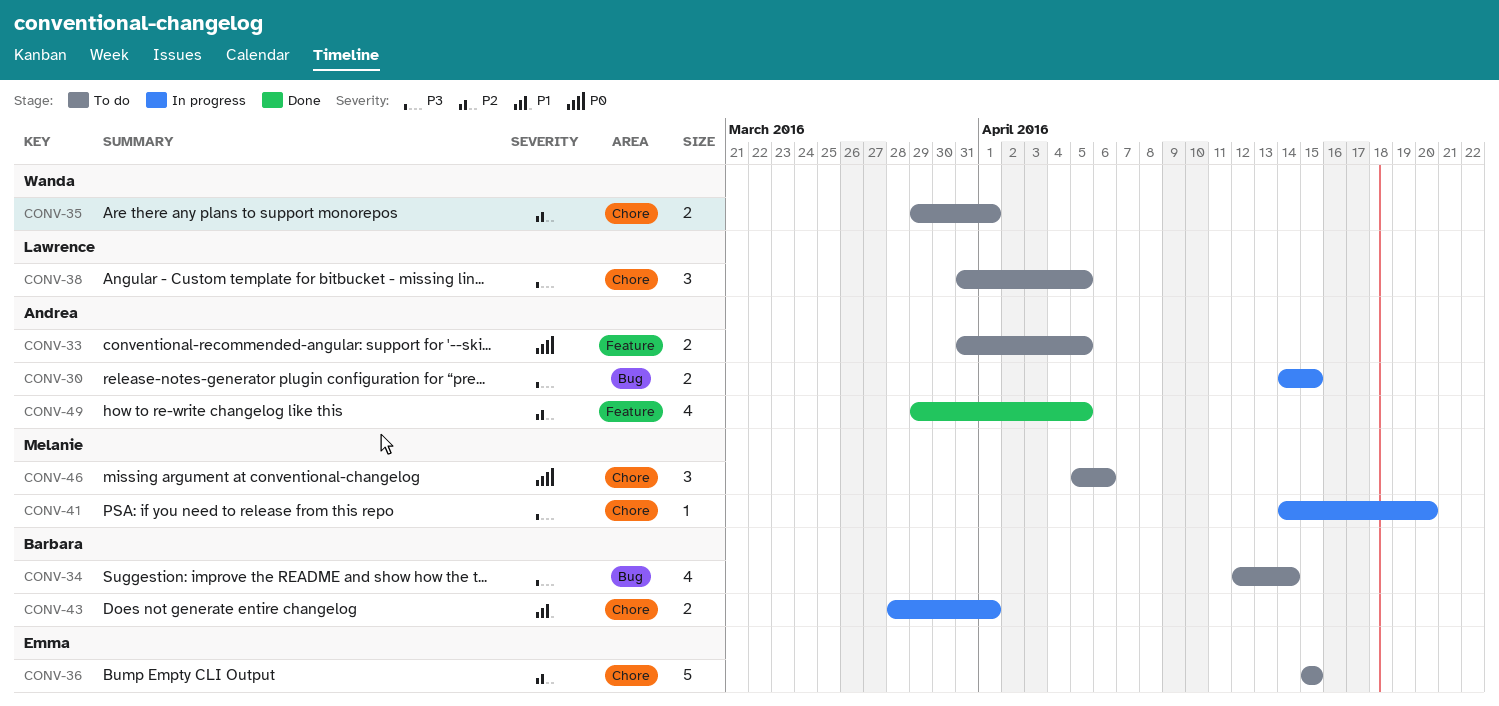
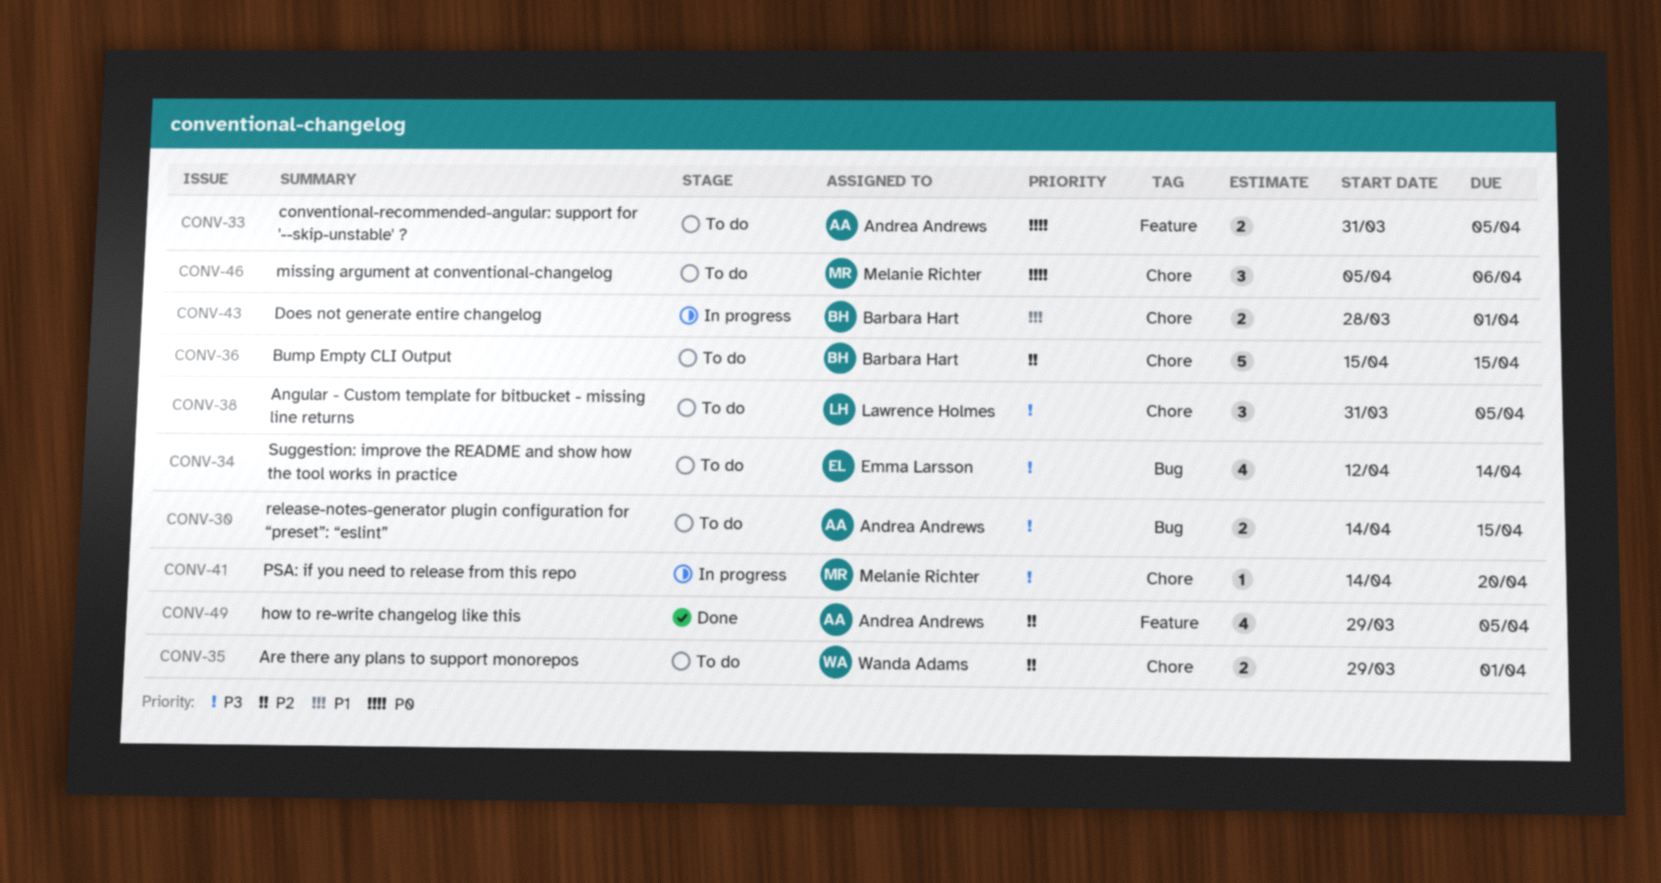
CONV-30, status: In progress -> To do
CONV-34, owner: Barbara Hart -> Emma Larsson
CONV-36, owner: Emma Larsson -> Barbara Hart

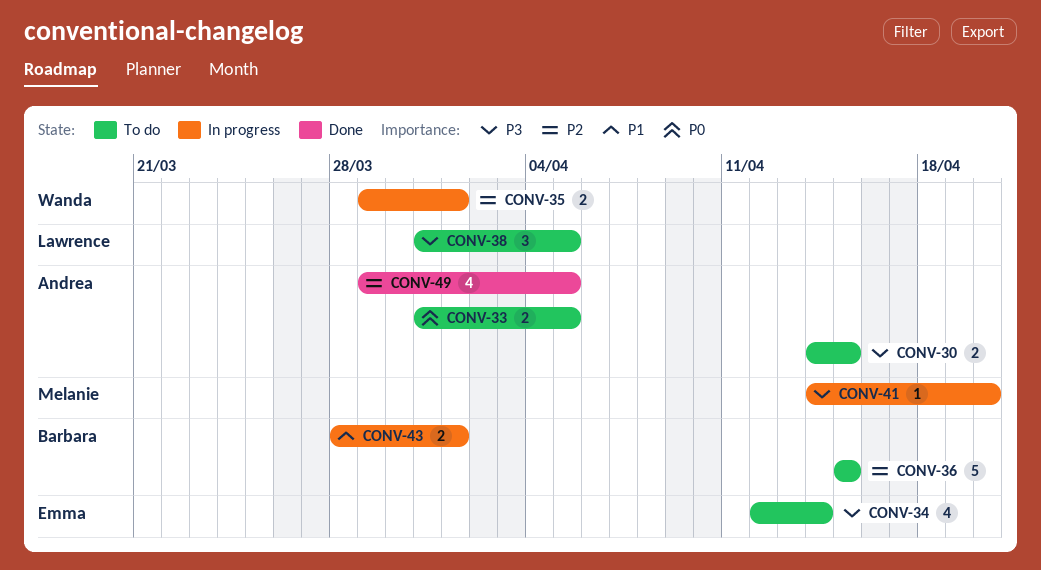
CONV-35, status: To do -> In progress
CONV-46: present -> none

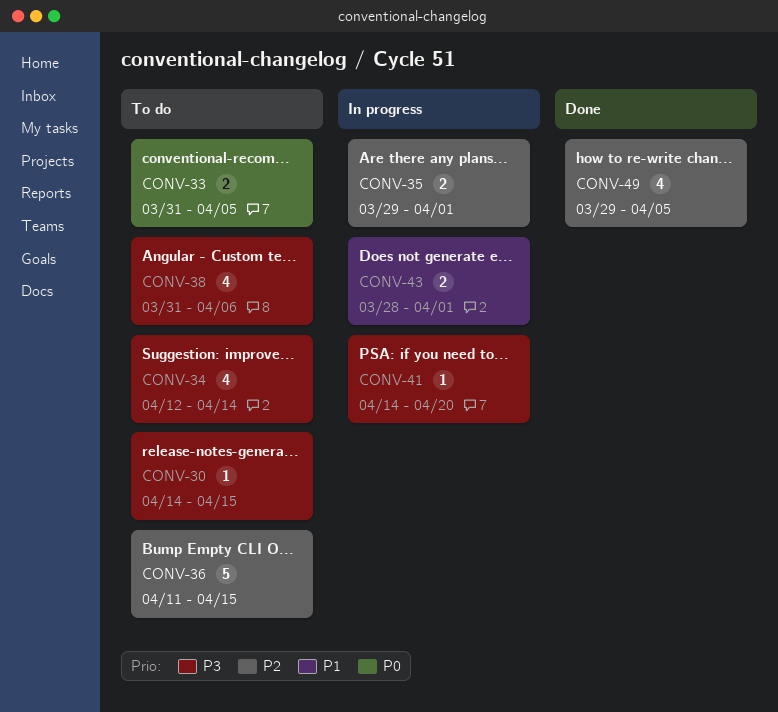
CONV-30, estimate: 2 -> 1
CONV-36, start: Apr 15 -> Apr 11
CONV-38, estimate: 3 -> 4
CONV-38, due: Apr 5 -> Apr 6

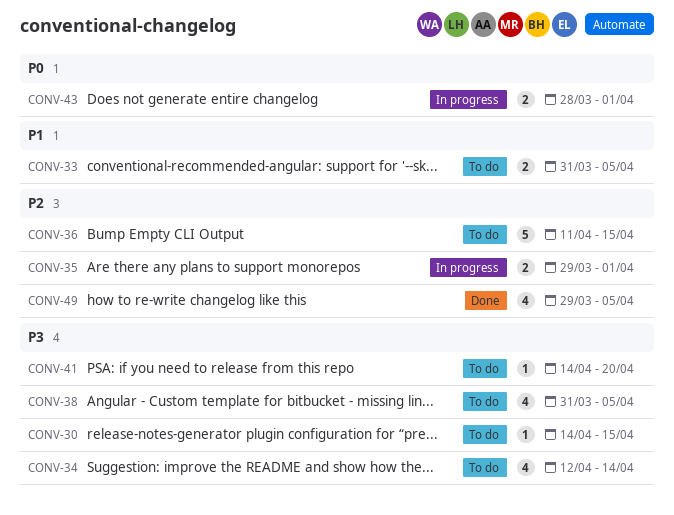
CONV-33, priority: P0 -> P1
CONV-38, due: Apr 6 -> Apr 5
CONV-41, status: In progress -> To do
CONV-43, priority: P1 -> P0

